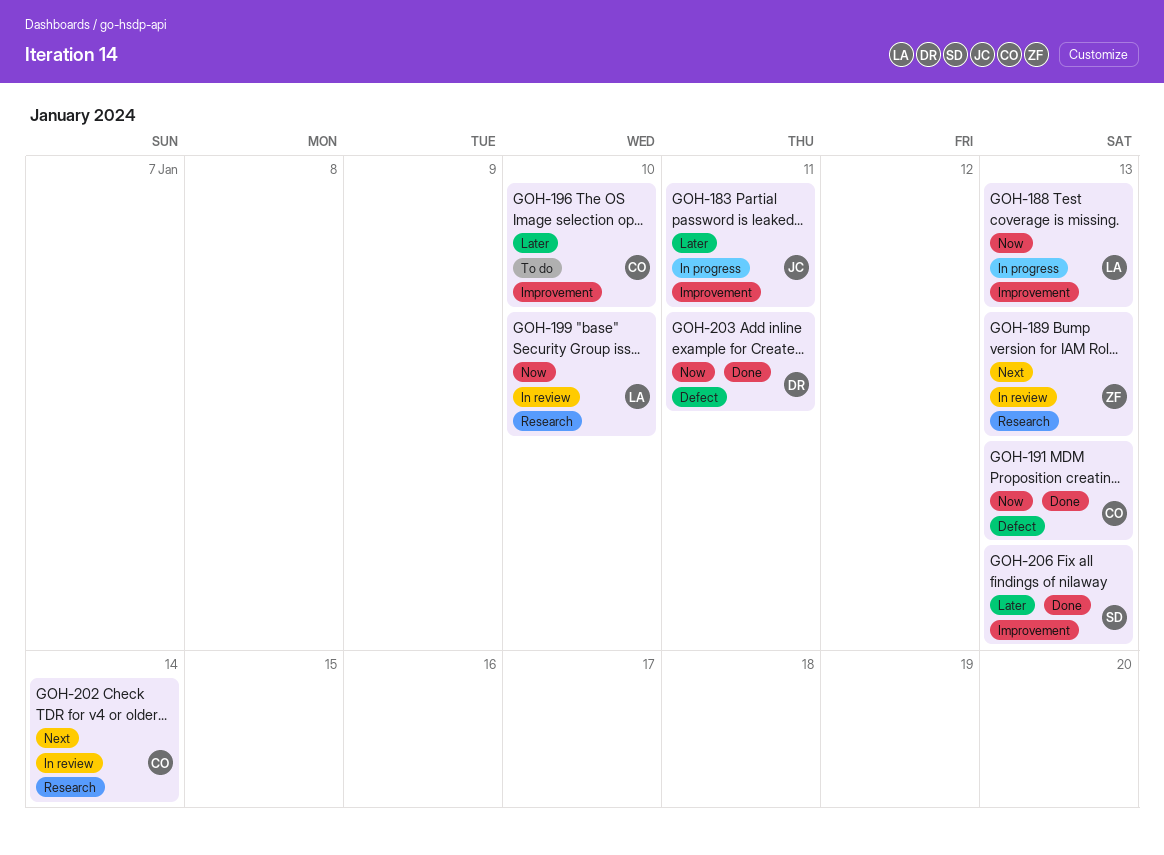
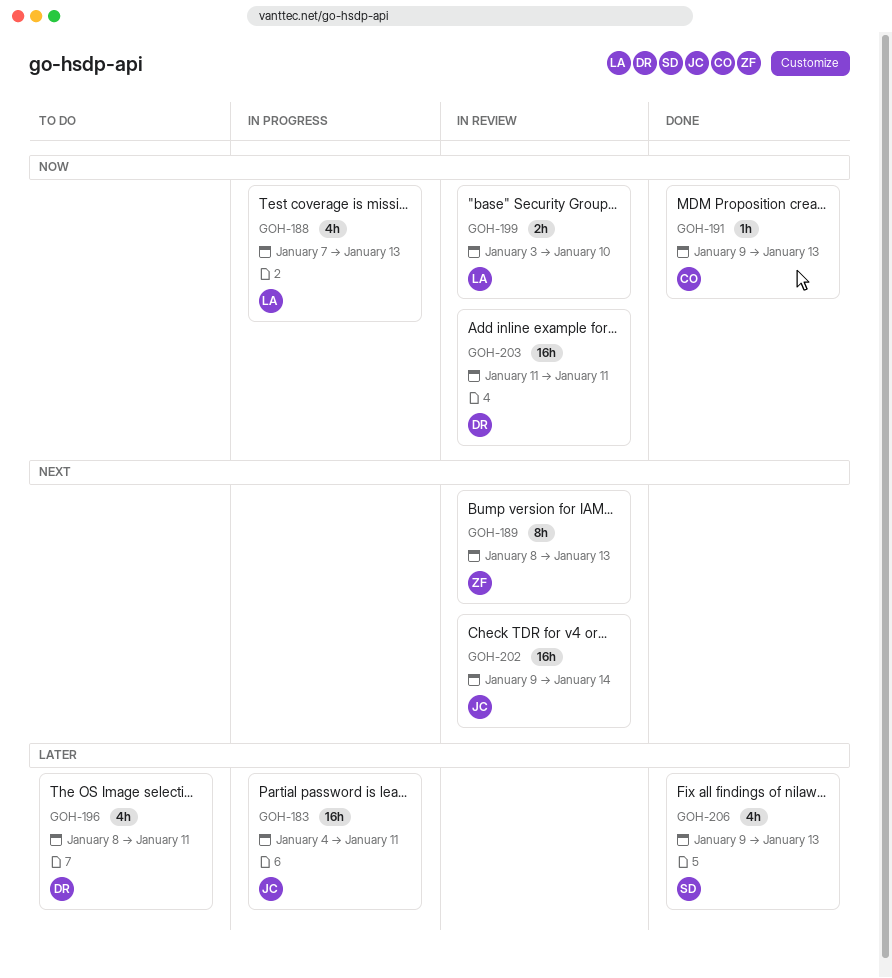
GOH-196, owner: CO -> DR
GOH-196, due: Jan 10 -> Jan 11
GOH-202, owner: CO -> JC
GOH-203, status: Done -> In review

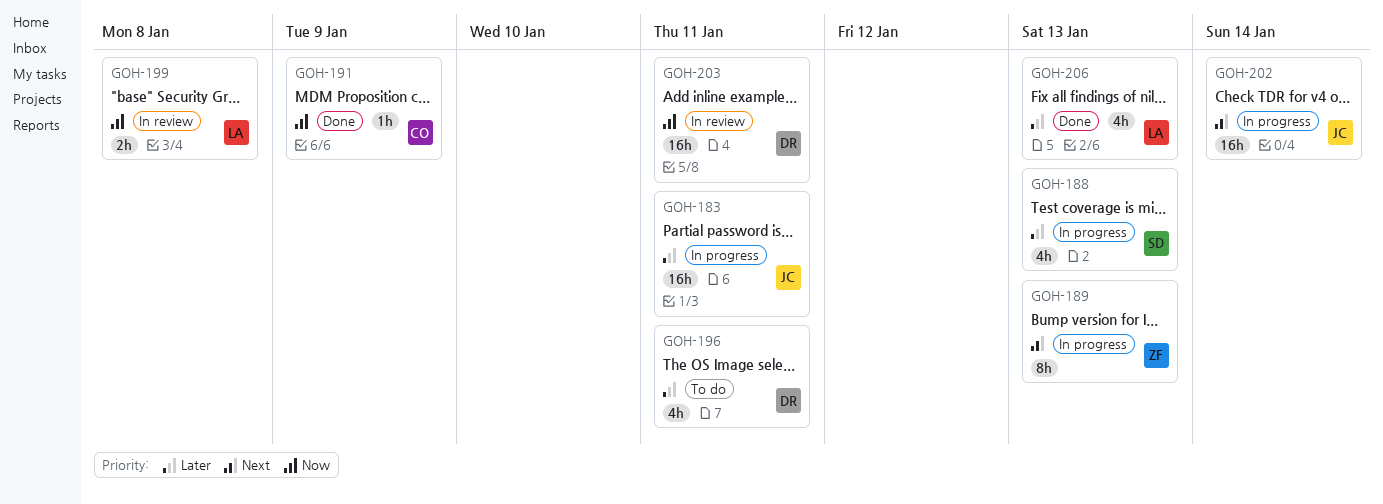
GOH-188, owner: LA -> SD
GOH-188, priority: Now -> Later
GOH-189, status: In review -> In progress
GOH-191, due: Jan 13 -> Jan 9
GOH-199, due: Jan 10 -> Jan 8
GOH-202, status: In review -> In progress
GOH-206, owner: SD -> LA

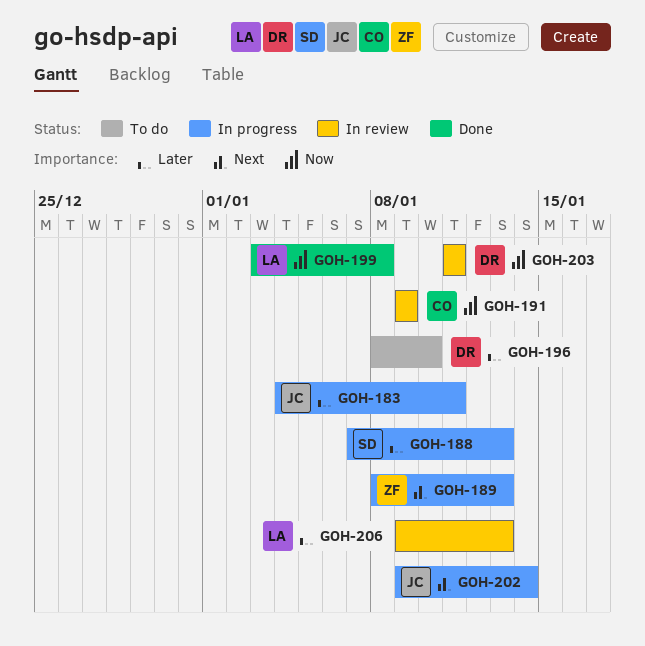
GOH-191, status: Done -> In review
GOH-196, due: Jan 11 -> Jan 10
GOH-199, status: In review -> Done
GOH-206, status: Done -> In review

